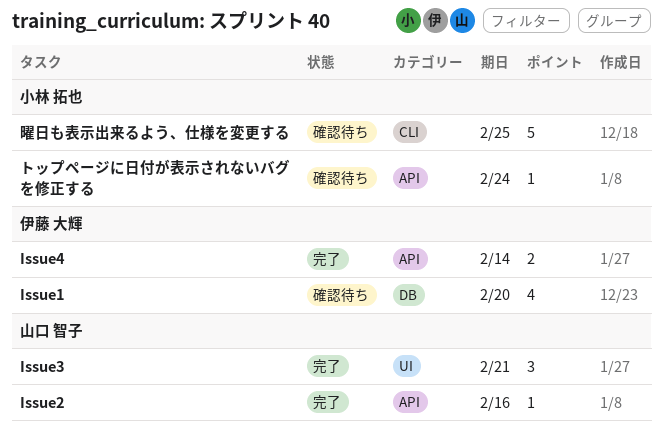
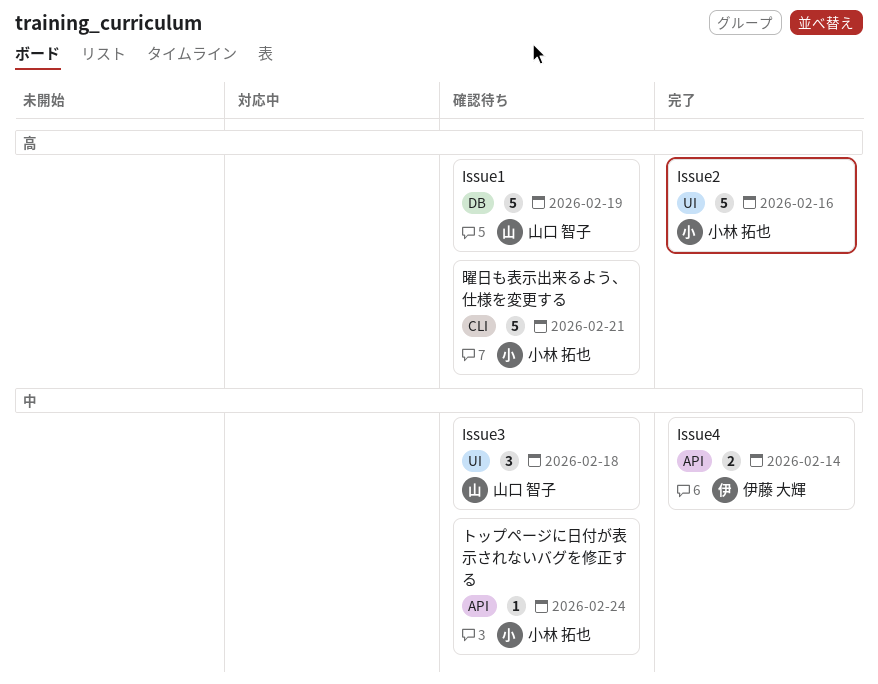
Issue1, owner: 伊藤 大輝 -> 山口 智子
Issue1, estimate: 4 -> 5
Issue1, due: Feb 20 -> Feb 19
Issue2, owner: 山口 智子 -> 小林 拓也
Issue2, label: API -> UI
Issue2, estimate: 1 -> 5
Issue3, status: 完了 -> 確認待ち
Issue3, due: Feb 21 -> Feb 18
曜日も表示出来るよう、仕様を変更する, due: Feb 25 -> Feb 21

